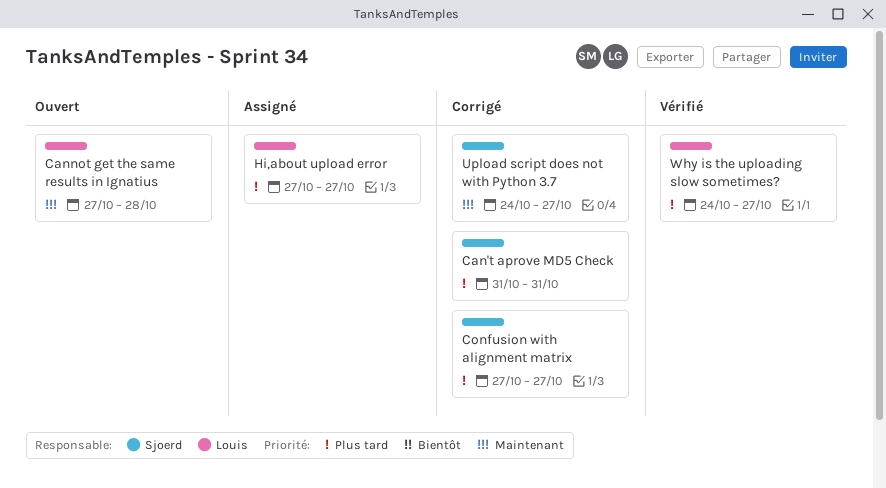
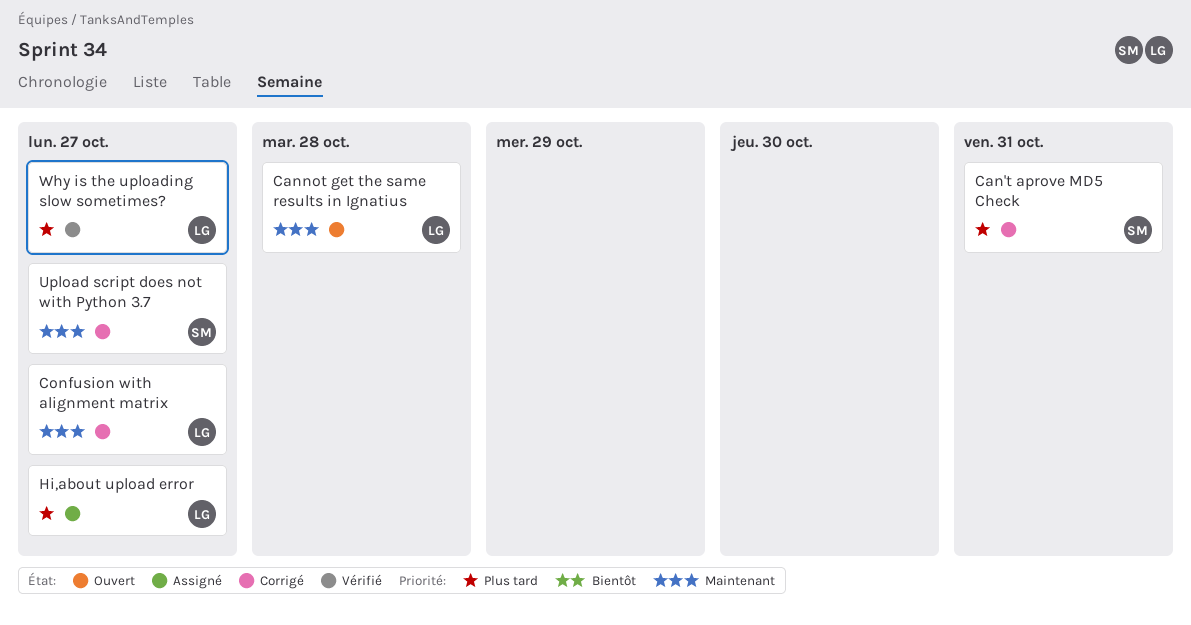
Confusion with alignment matrix, owner: Sjoerd -> Louis
Confusion with alignment matrix, priority: Plus tard -> Maintenant

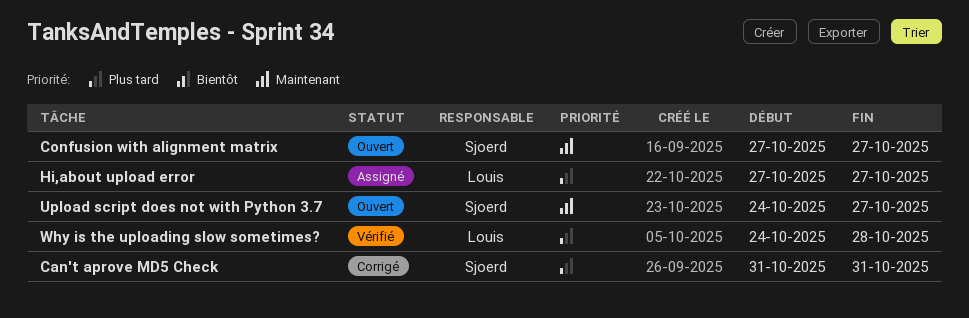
Cannot get the same results in Ignatius: present -> none
Confusion with alignment matrix, status: Corrigé -> Ouvert
Confusion with alignment matrix, owner: Louis -> Sjoerd
Upload script does not with Python 3.7, status: Corrigé -> Ouvert
Why is the uploading slow sometimes?, due: Oct 27 -> Oct 28

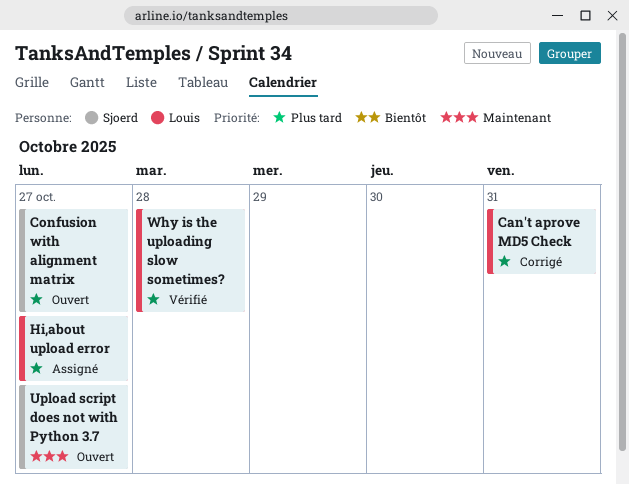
Can't aprove MD5 Check, owner: Sjoerd -> Louis
Confusion with alignment matrix, priority: Maintenant -> Plus tard

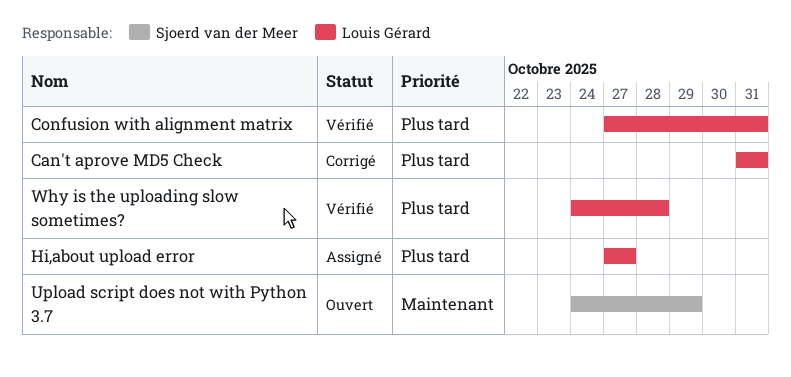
Confusion with alignment matrix, status: Ouvert -> Vérifié
Confusion with alignment matrix, owner: Sjoerd van der Meer -> Louis Gérard
Confusion with alignment matrix, due: Oct 27 -> Oct 31
Upload script does not with Python 3.7, due: Oct 27 -> Oct 29

